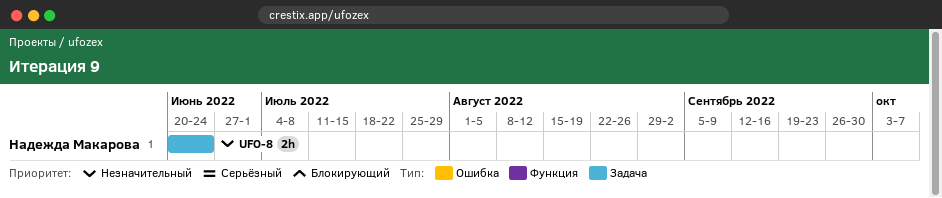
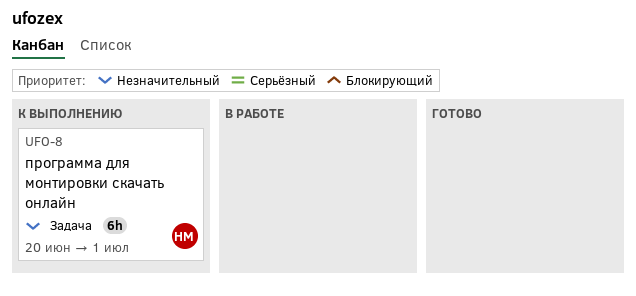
UFO-8, estimate: 2h -> 6h
UFO-8, due: Jun 24 -> Jul 1

